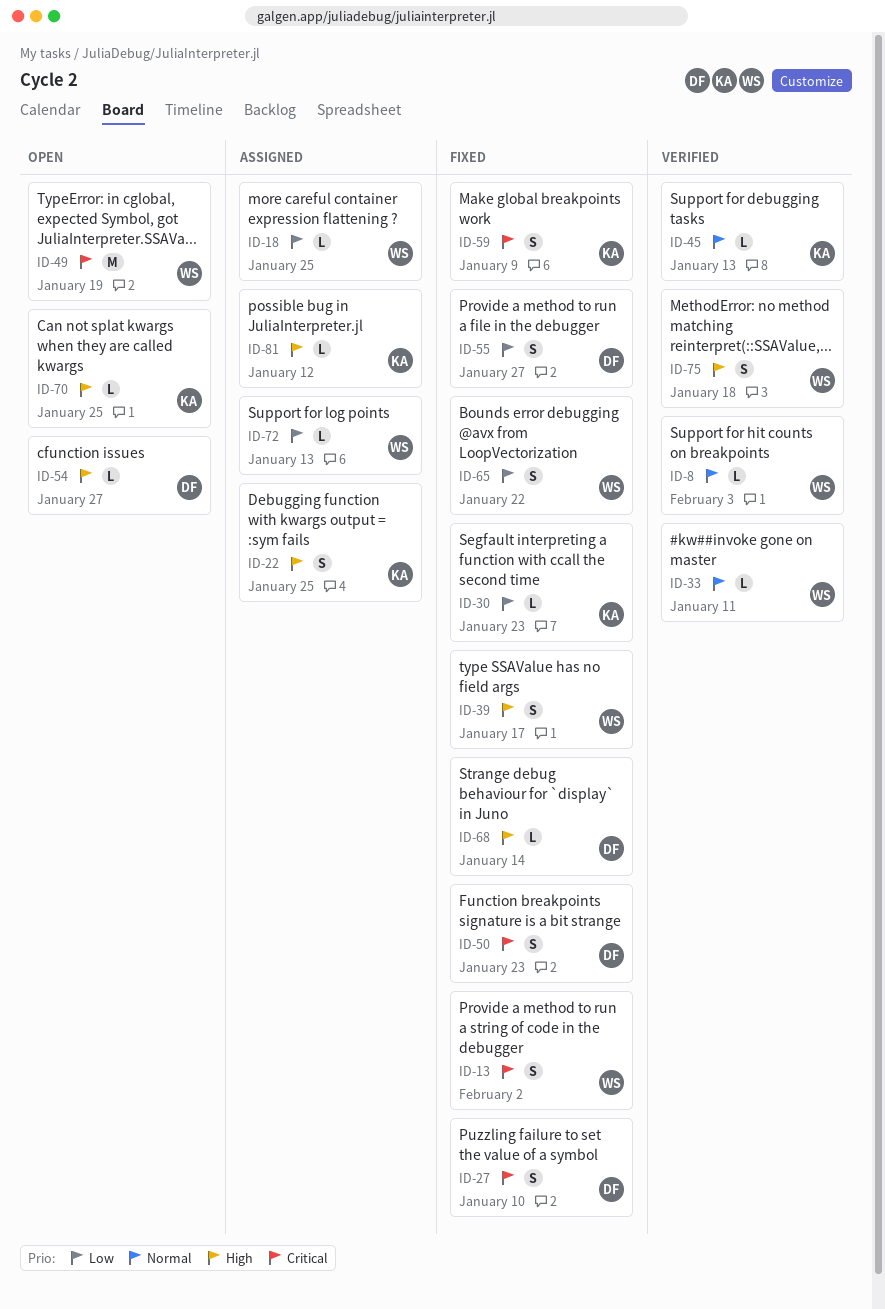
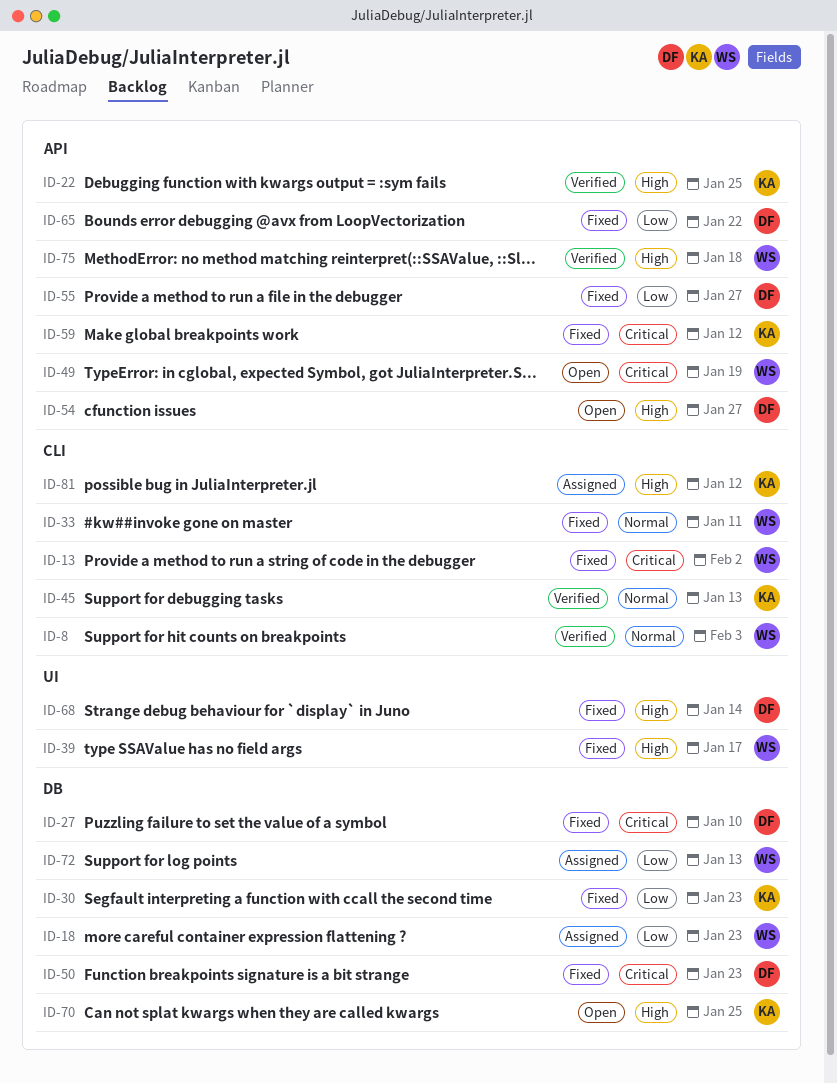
ID-18, due: Jan 25 -> Jan 23
ID-22, status: Assigned -> Verified
ID-33, status: Verified -> Fixed
ID-59, due: Jan 9 -> Jan 12
ID-65, owner: WS -> DF

